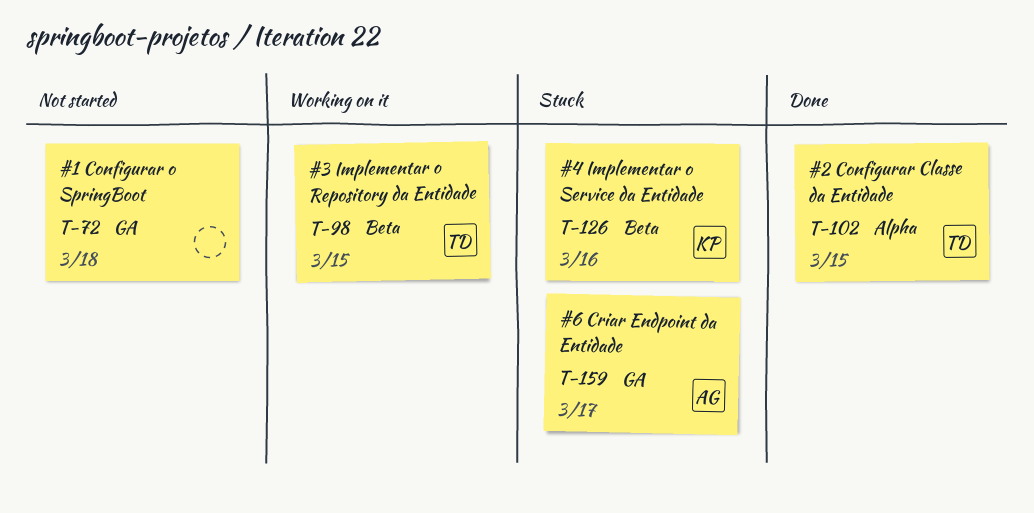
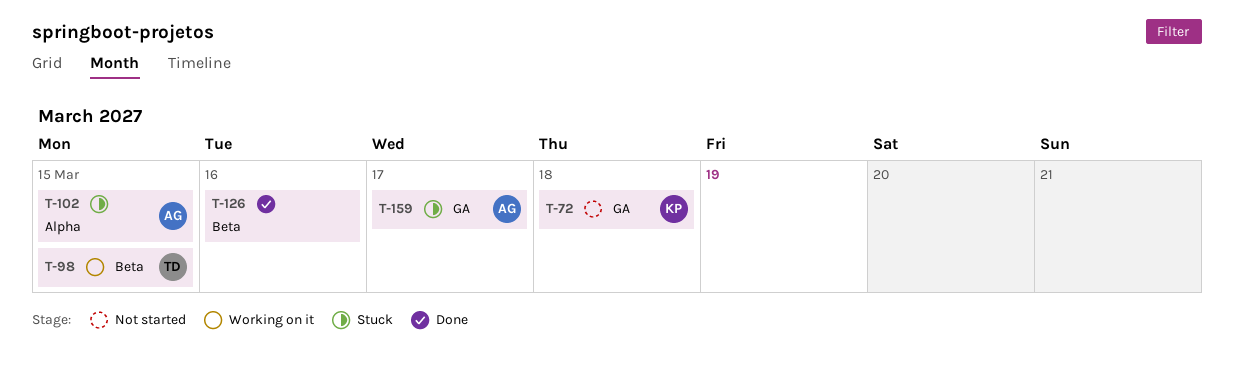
T-72, owner: none -> KP
T-102, status: Done -> Stuck
T-102, owner: TD -> AG
T-126, status: Stuck -> Done
T-126, owner: KP -> none

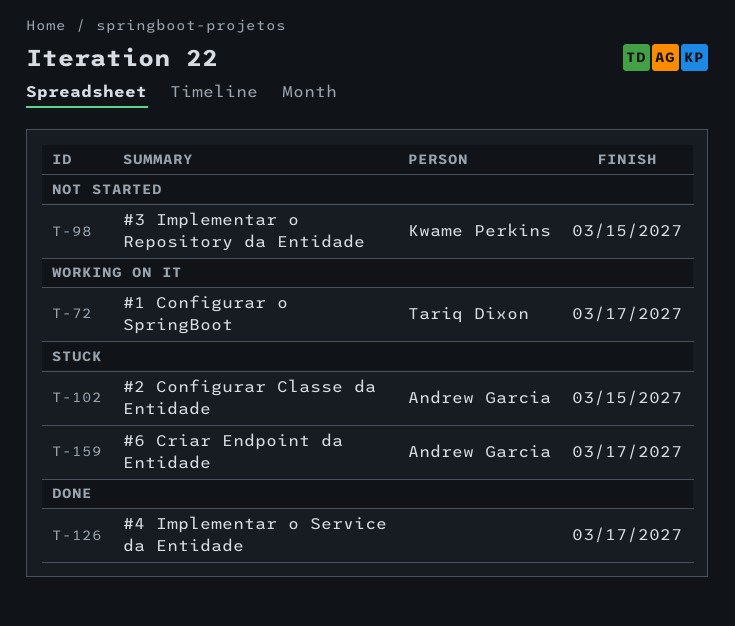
T-72, status: Not started -> Working on it
T-72, owner: Kwame Perkins -> Tariq Dixon
T-72, due: Mar 18 -> Mar 17
T-98, status: Working on it -> Not started
T-98, owner: Tariq Dixon -> Kwame Perkins
T-126, due: Mar 16 -> Mar 17

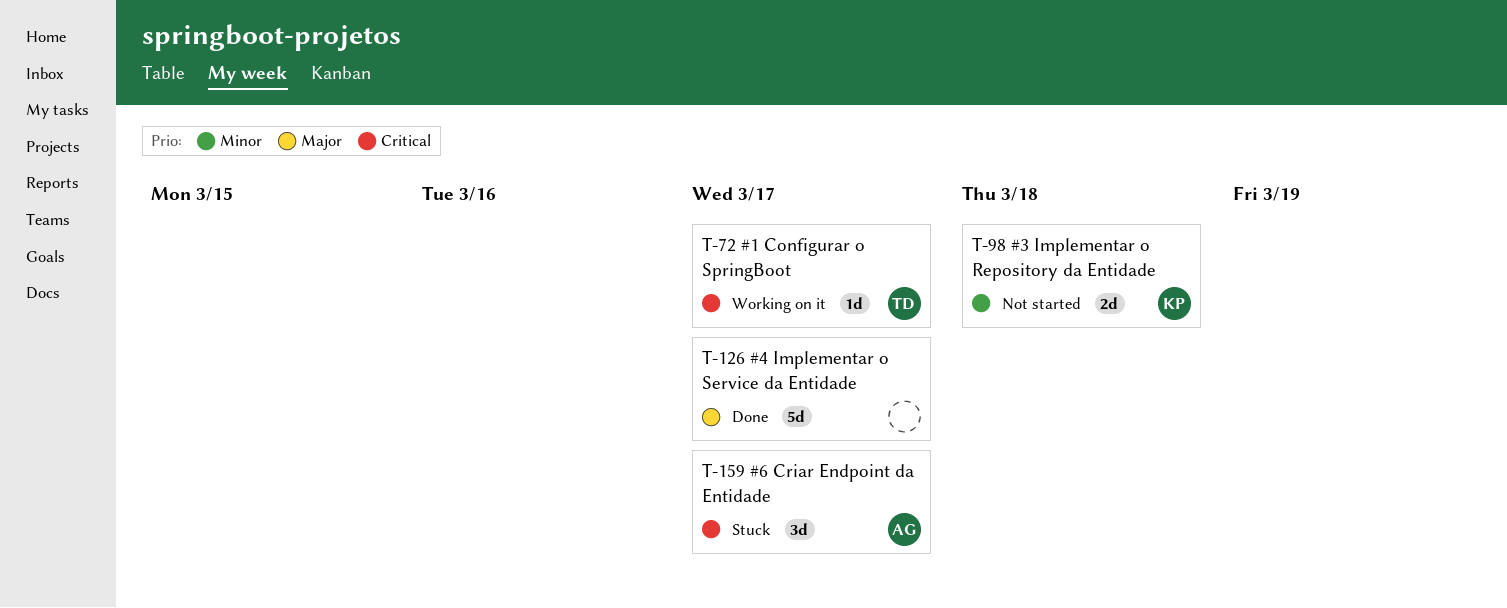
T-98, due: Mar 15 -> Mar 18
T-102: present -> none

